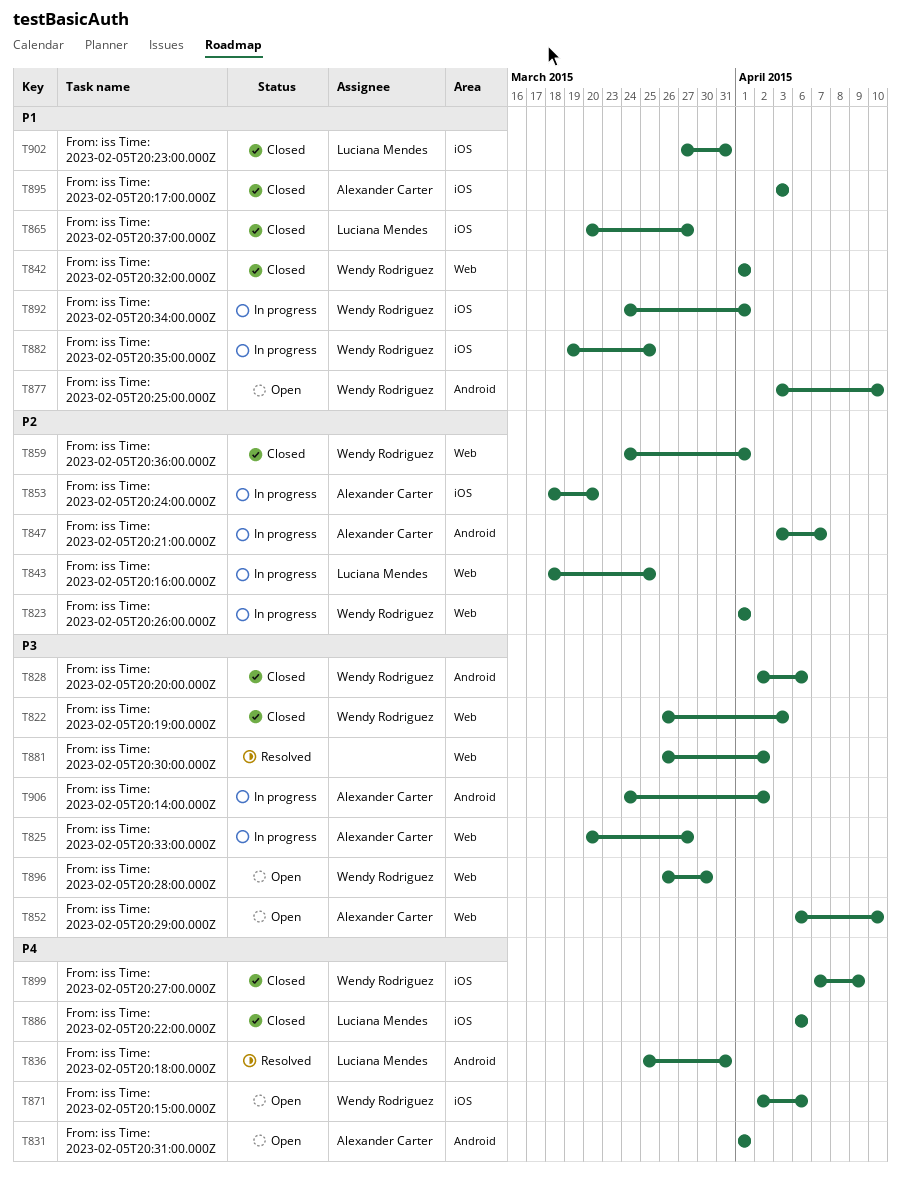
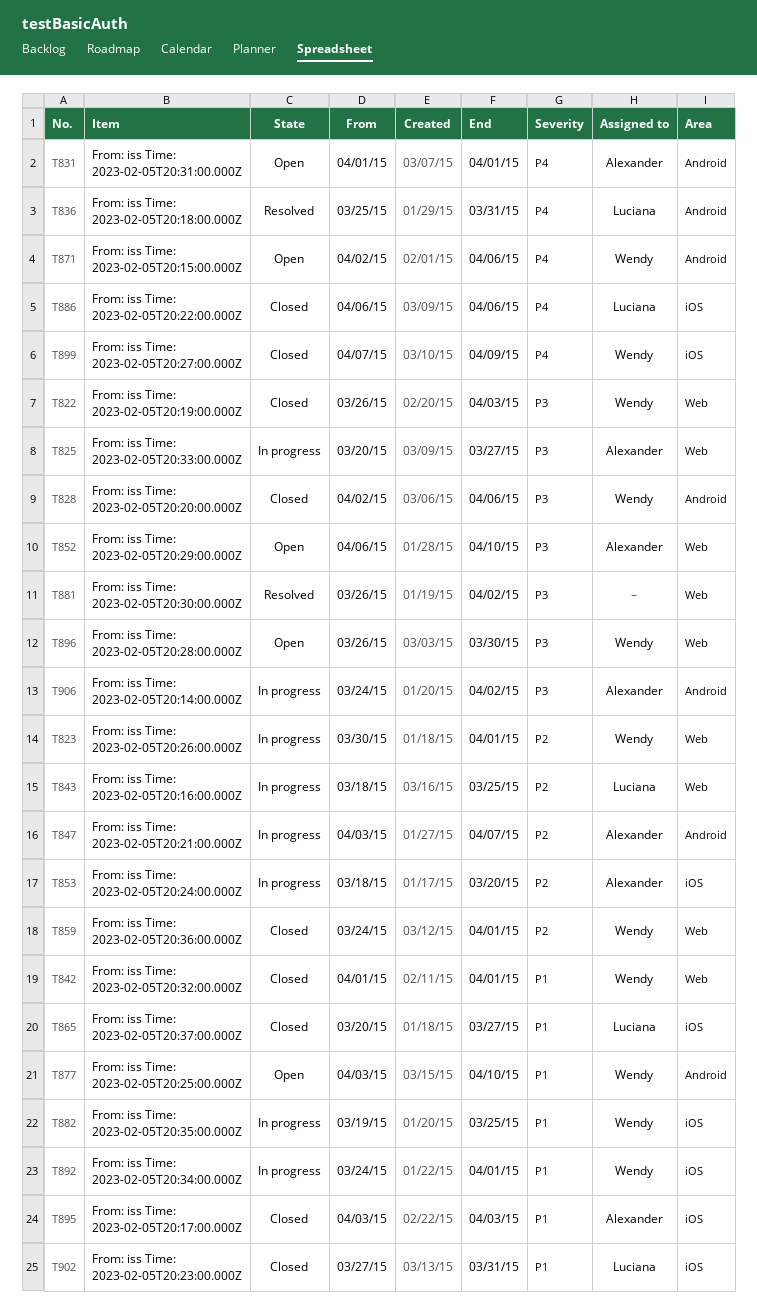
T823, start: Apr 1 -> Mar 30
T871, label: iOS -> Android

